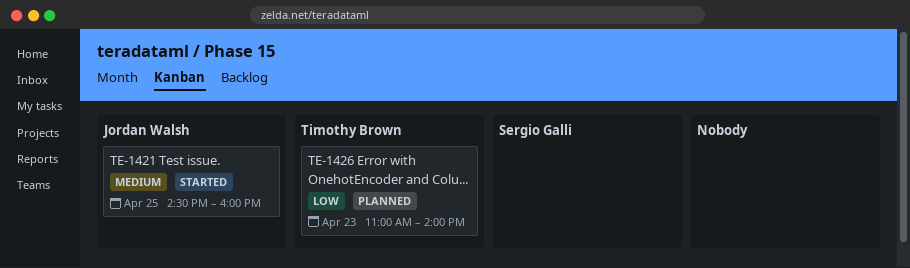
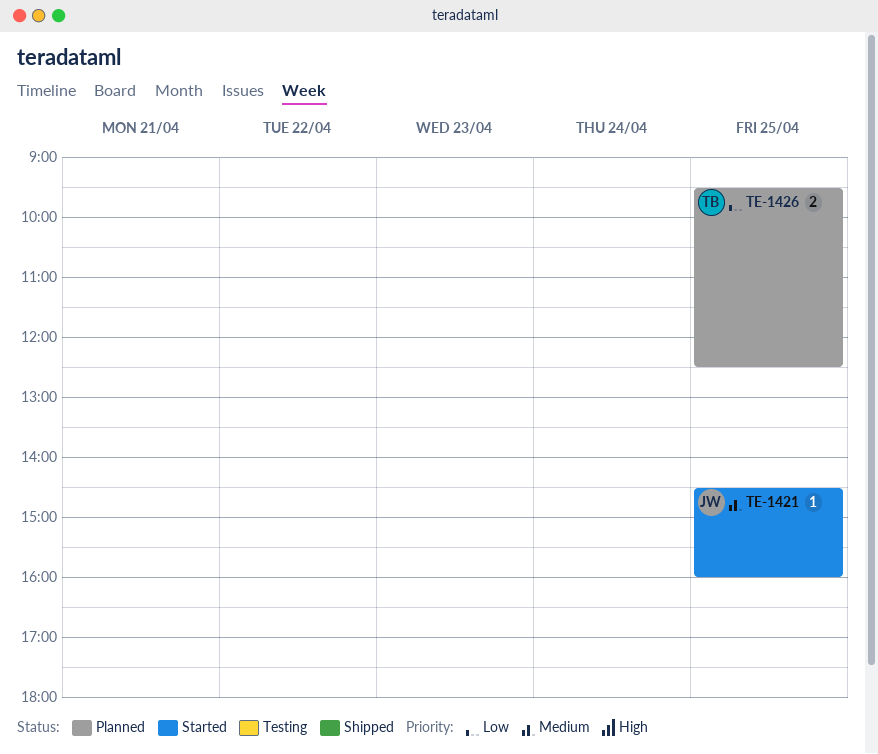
TE-1426, day: Apr 23 -> Apr 25
TE-1426, begins: 11:00 -> 09:30
TE-1426, ends: 14:00 -> 12:30

